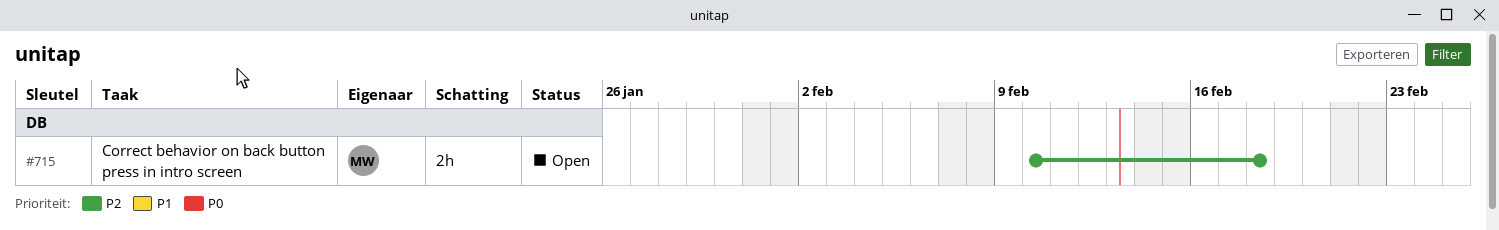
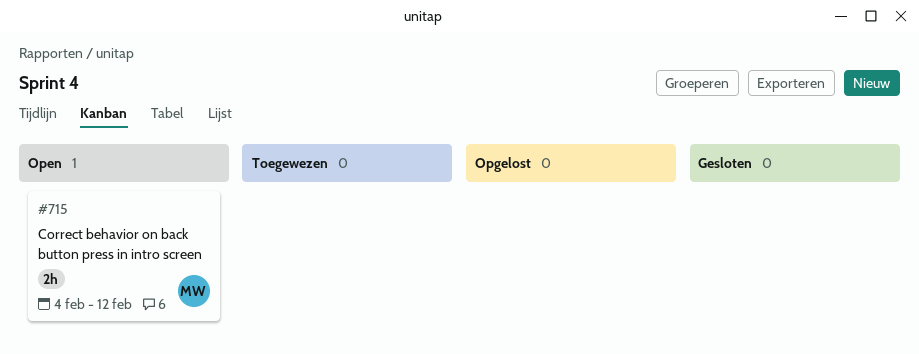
#715, start: Feb 10 -> Feb 4
#715, due: Feb 18 -> Feb 12

